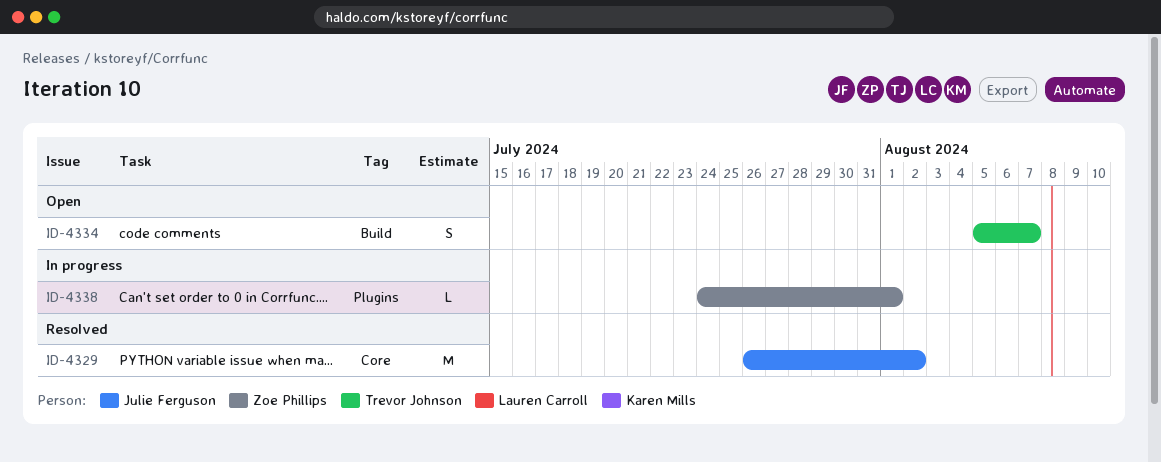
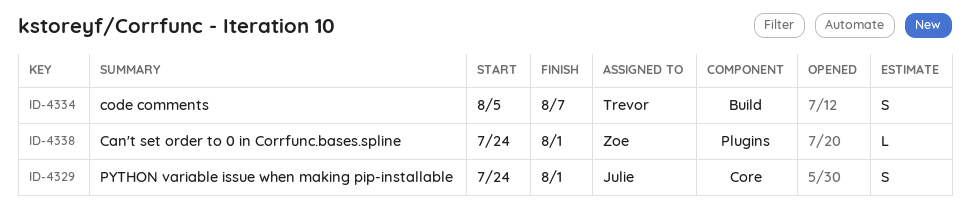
ID-4329, estimate: M -> S
ID-4329, start: Jul 26 -> Jul 24
ID-4329, due: Aug 2 -> Aug 1

